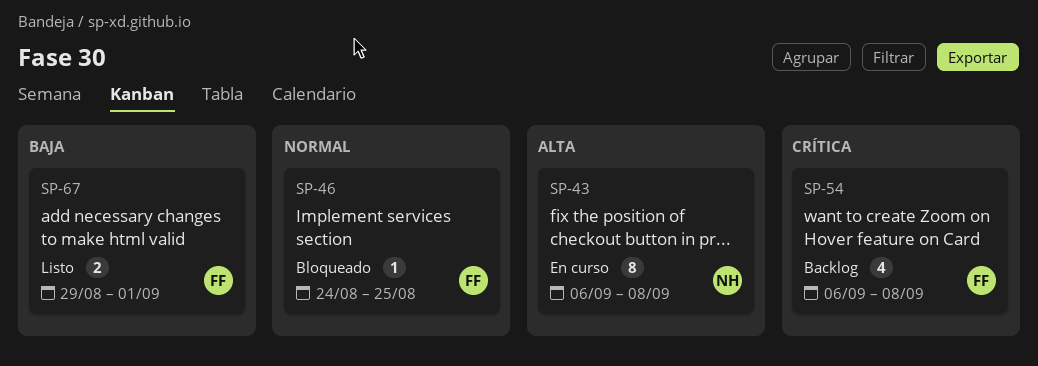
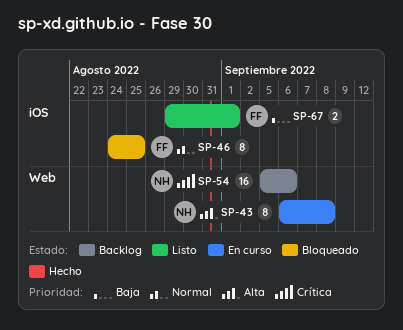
SP-46, estimate: 1 -> 8
SP-54, owner: FF -> NH
SP-54, estimate: 4 -> 16
SP-54, start: Sep 6 -> Sep 5
SP-54, due: Sep 8 -> Sep 6

